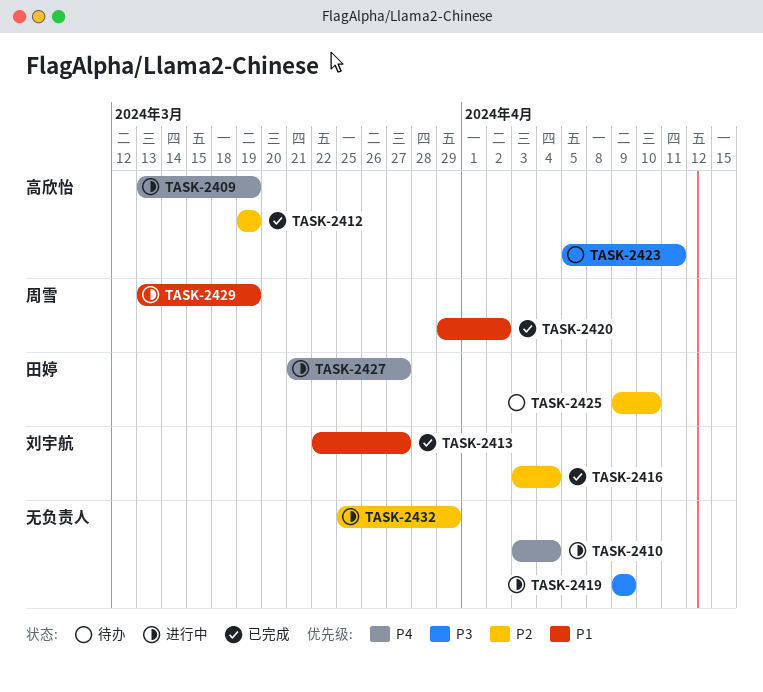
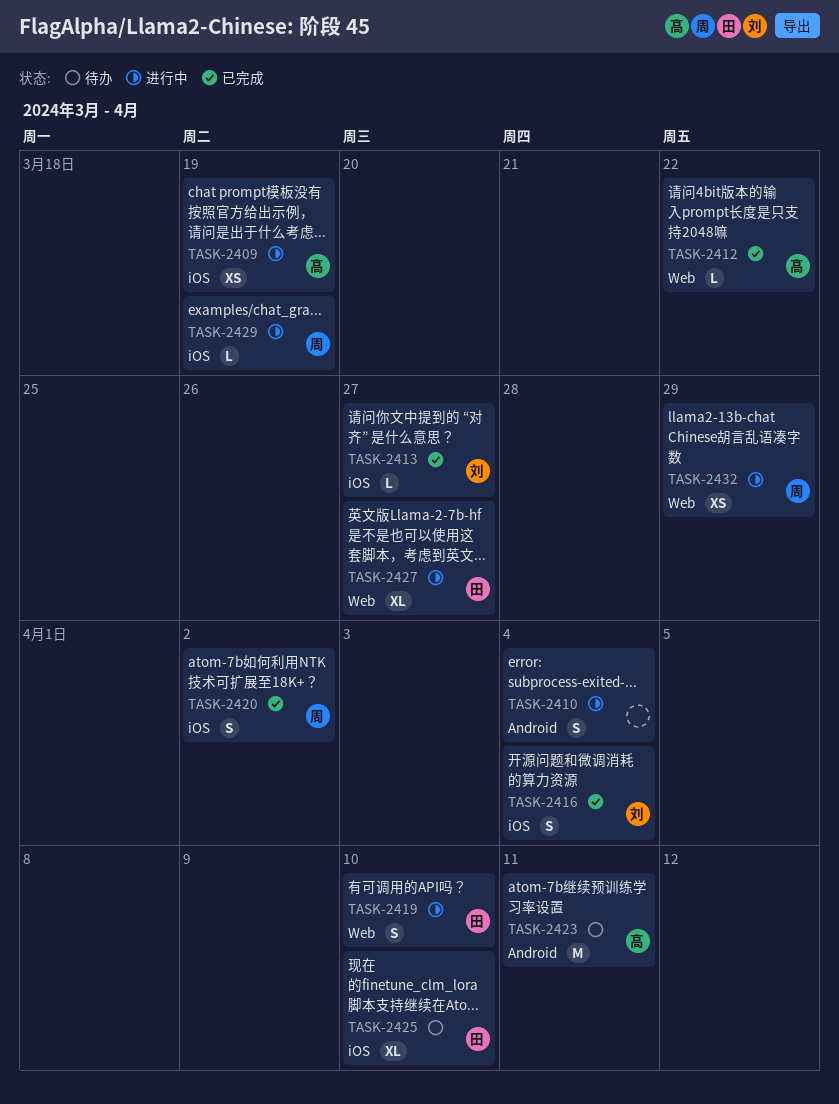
TASK-2412, due: Mar 19 -> Mar 22
TASK-2419, owner: none -> 田婷
TASK-2419, due: Apr 9 -> Apr 10
TASK-2432, owner: none -> 周雪

